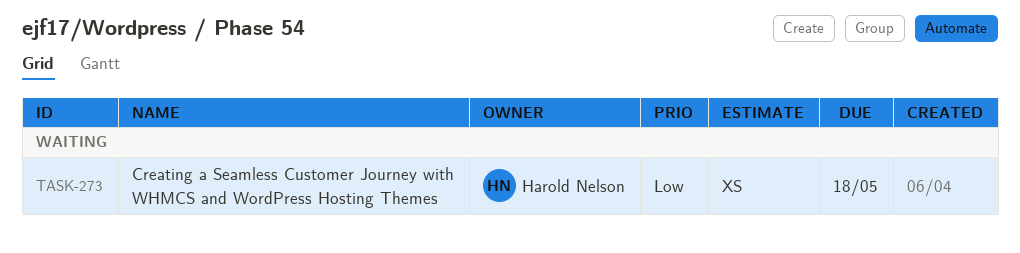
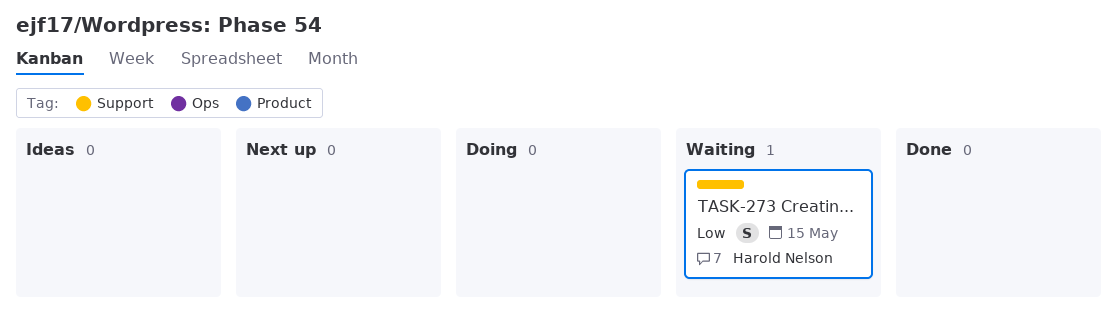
TASK-273, estimate: XS -> S
TASK-273, due: May 18 -> May 15

